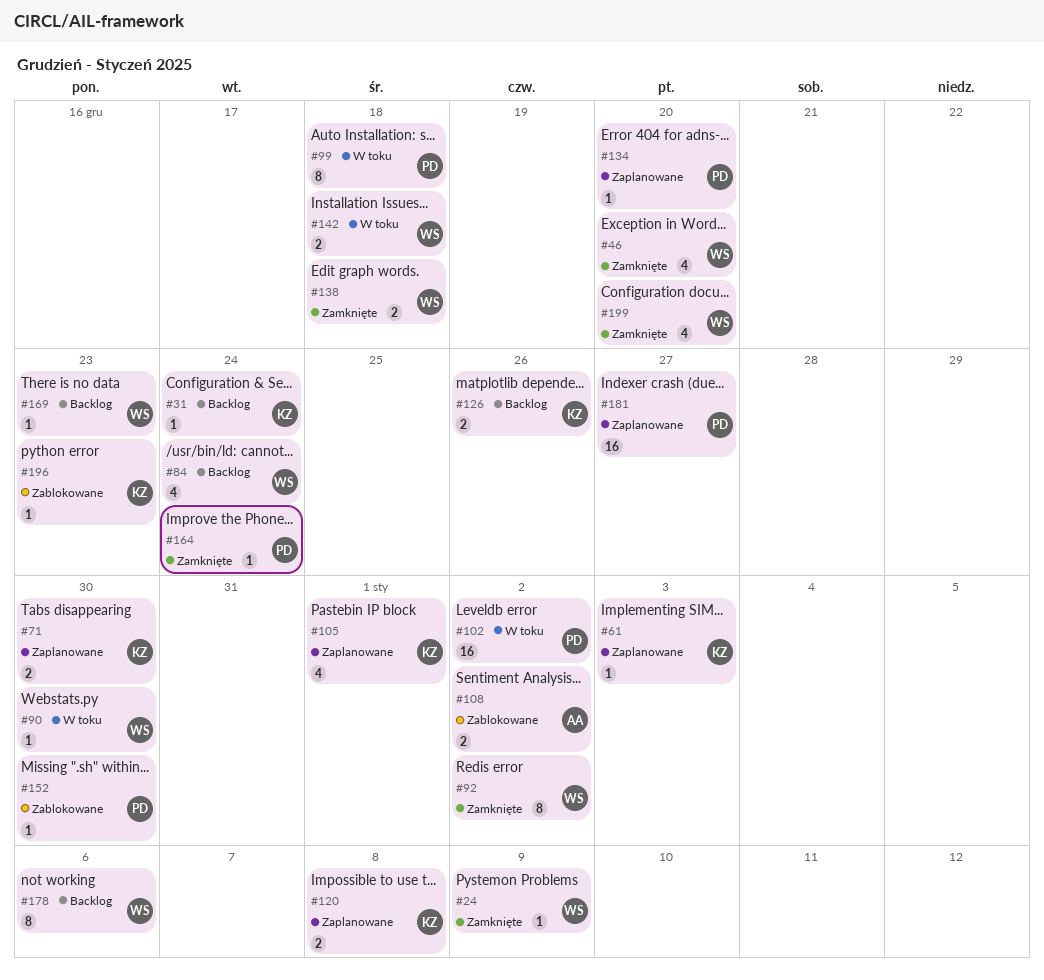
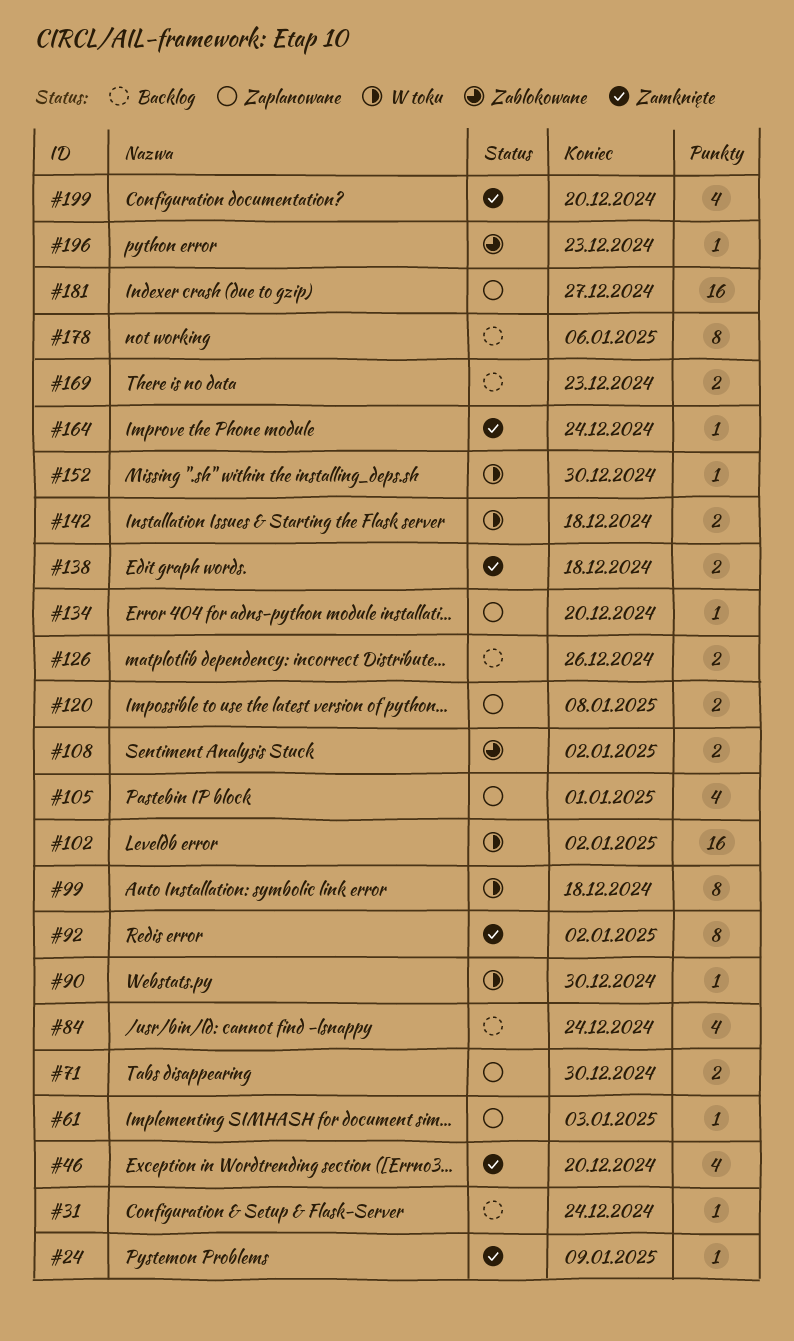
#152, status: Zablokowane -> W toku
#169, estimate: 1 -> 2

